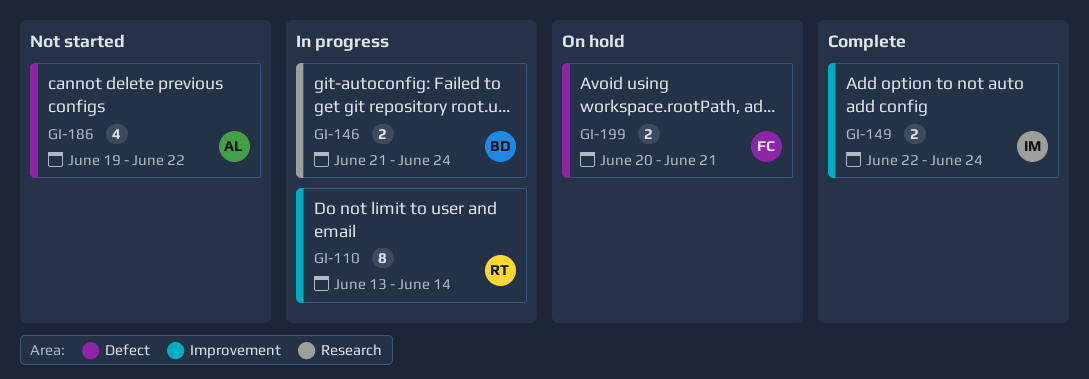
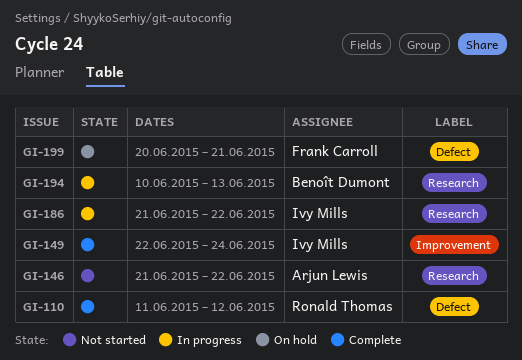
GI-110, status: In progress -> Complete
GI-110, label: Improvement -> Defect
GI-110, start: Jun 13 -> Jun 11
GI-110, due: Jun 14 -> Jun 12
GI-146, status: In progress -> Not started
GI-146, owner: Benoît Dumont -> Arjun Lewis
GI-146, due: Jun 24 -> Jun 22
GI-186, status: Not started -> In progress
GI-186, owner: Arjun Lewis -> Ivy Mills
GI-186, label: Defect -> Research
GI-186, start: Jun 19 -> Jun 21
GI-194: none -> present

